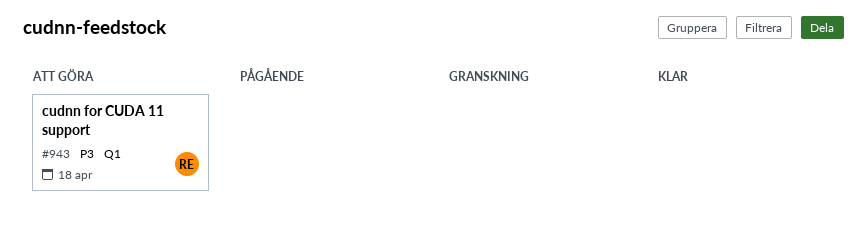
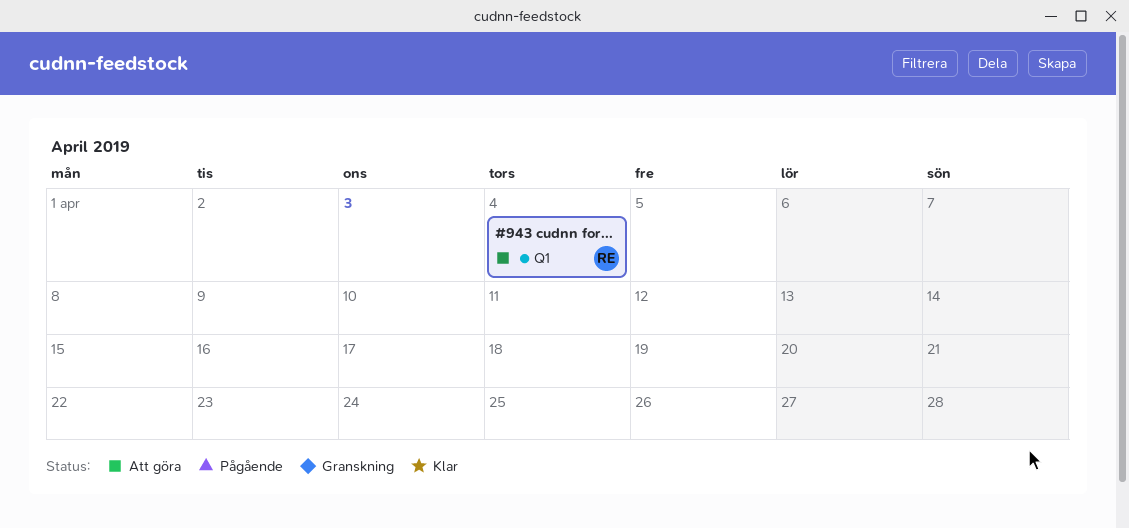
#943, due: Apr 18 -> Apr 4

